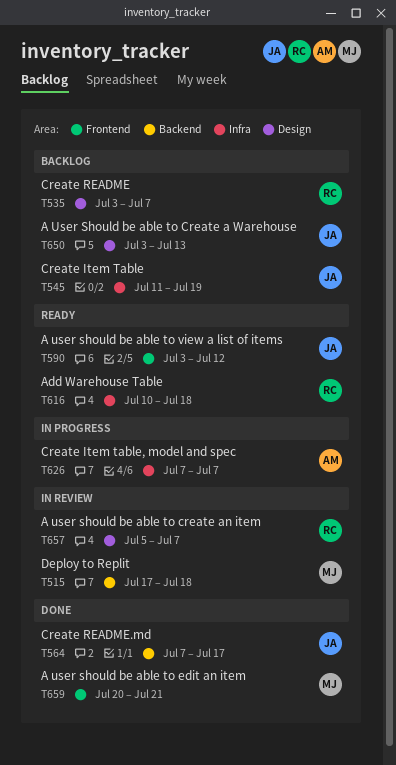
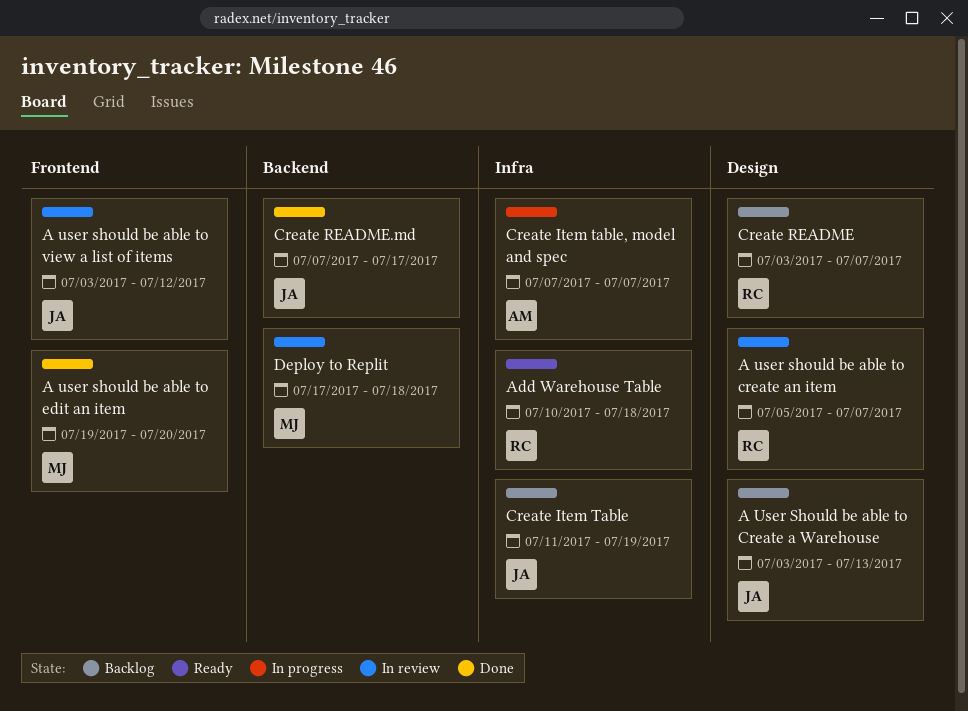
A user should be able to edit an item, start: Jul 20 -> Jul 19
A user should be able to edit an item, due: Jul 21 -> Jul 20
A user should be able to view a list of items, status: Ready -> In review

